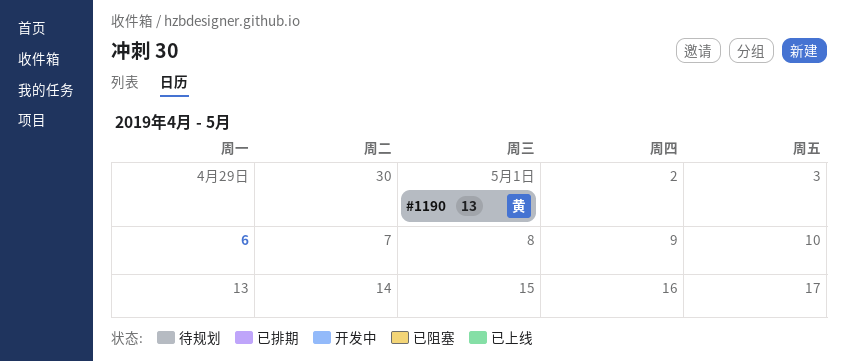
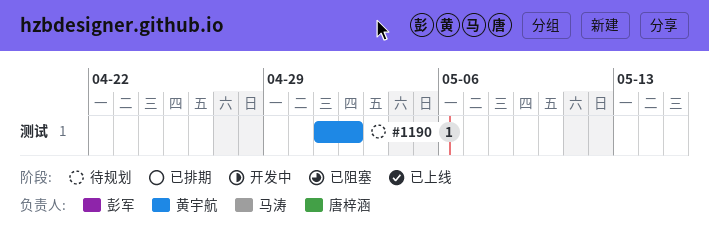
#1190, estimate: 13 -> 1
#1190, due: May 1 -> May 2

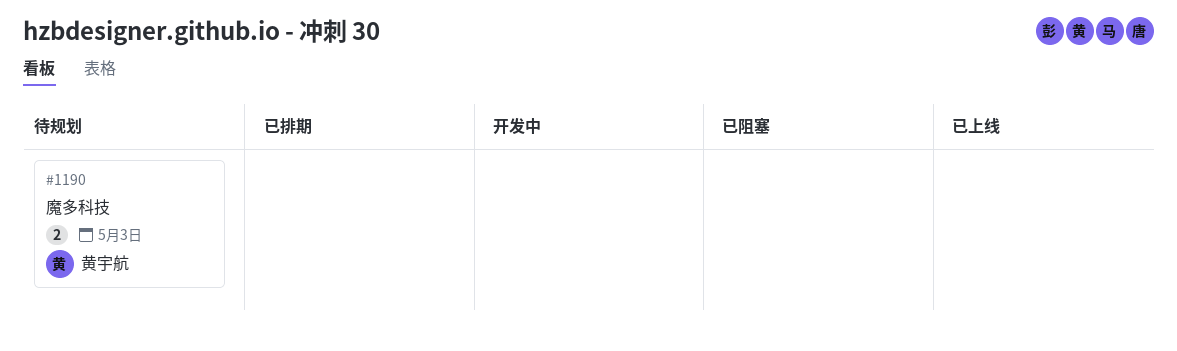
#1190, estimate: 1 -> 2
#1190, due: May 2 -> May 3

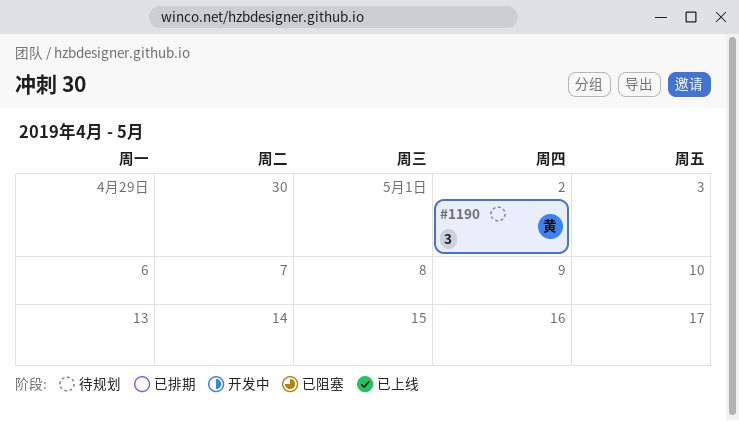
#1190, estimate: 2 -> 3
#1190, due: May 3 -> May 2

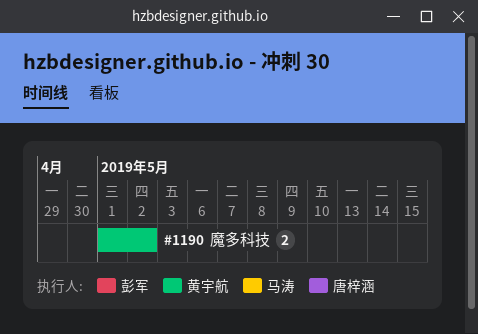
#1190, estimate: 3 -> 2

